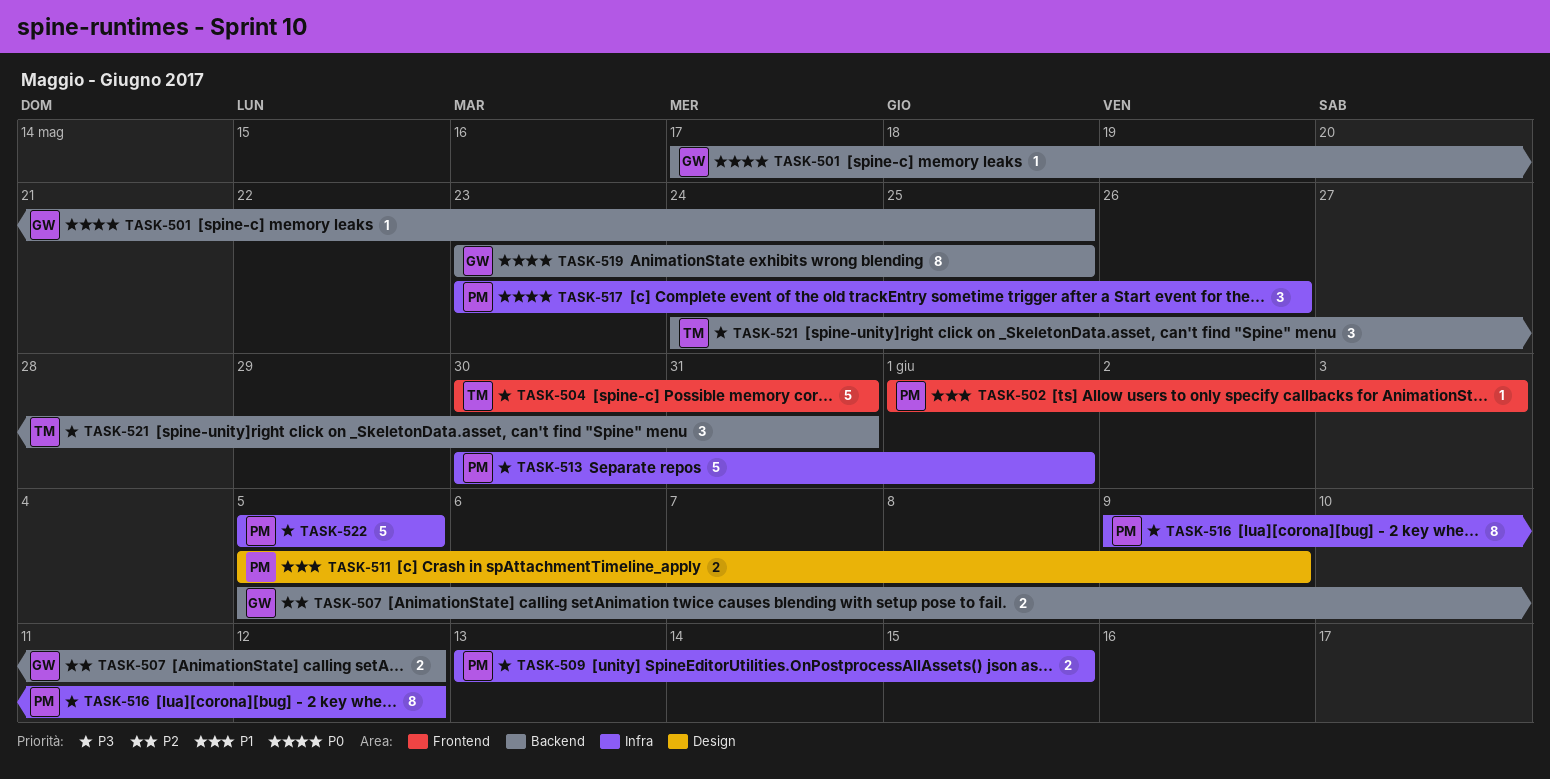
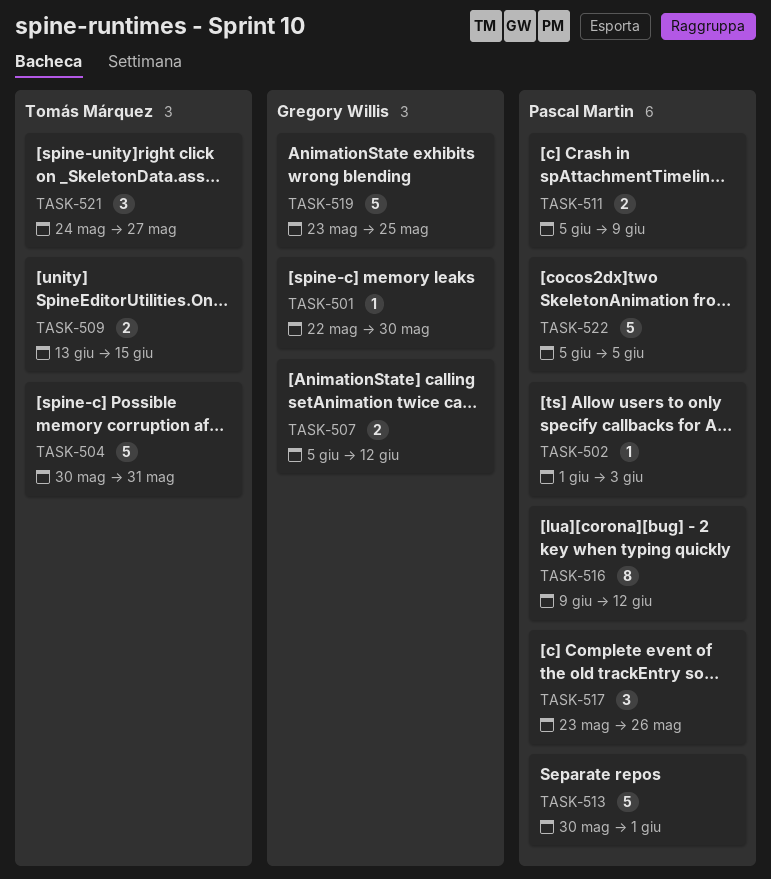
TASK-501, start: May 17 -> May 22
TASK-501, due: May 25 -> May 30
TASK-509, owner: Pascal Martin -> Tomás Márquez
TASK-519, estimate: 8 -> 5
TASK-521, due: May 31 -> May 27

